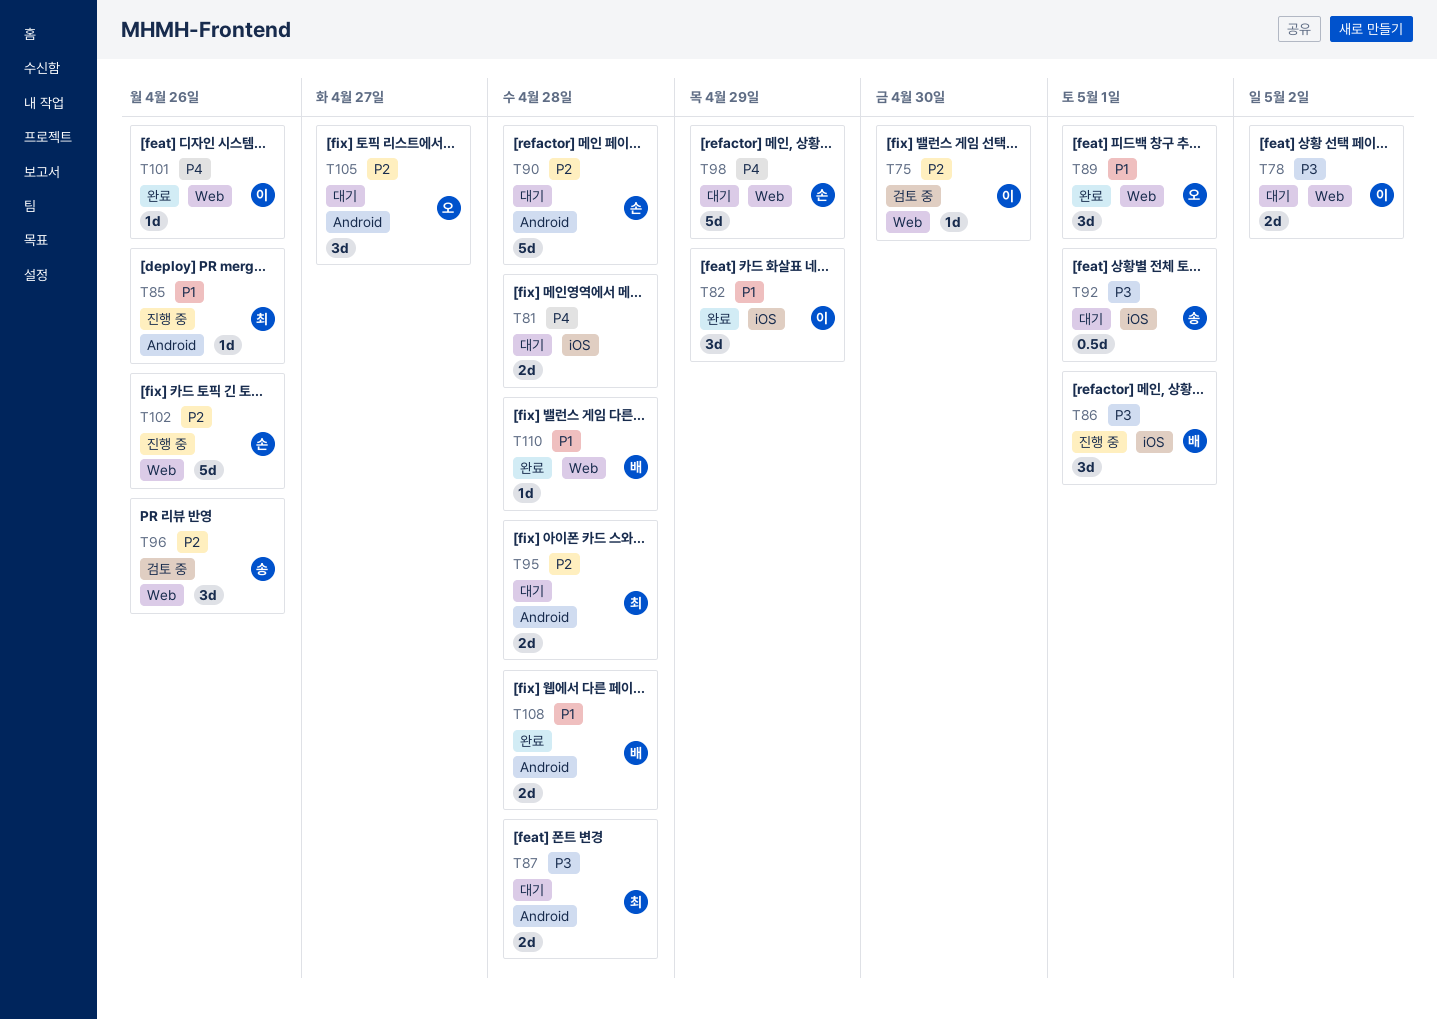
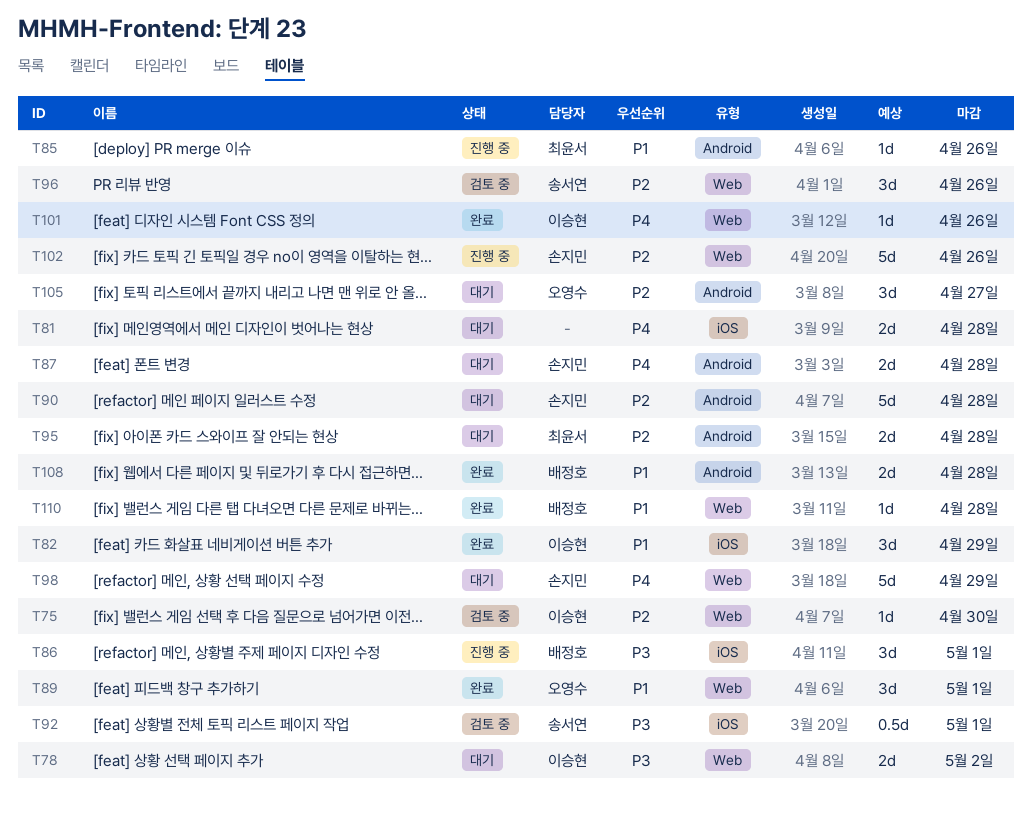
T87, owner: 최윤서 -> 손지민
T87, priority: P3 -> P4
T92, status: 대기 -> 검토 중

